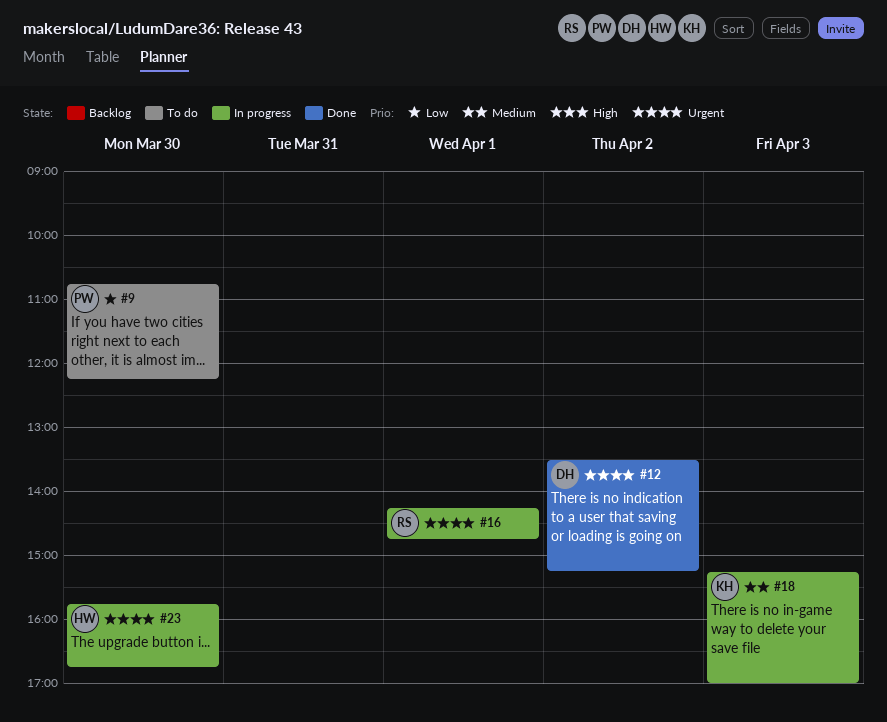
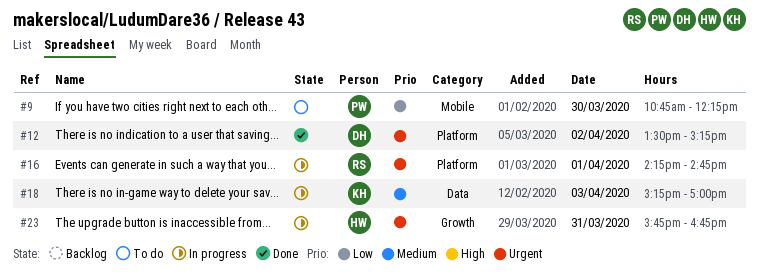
#23, day: Mar 30 -> Mar 31

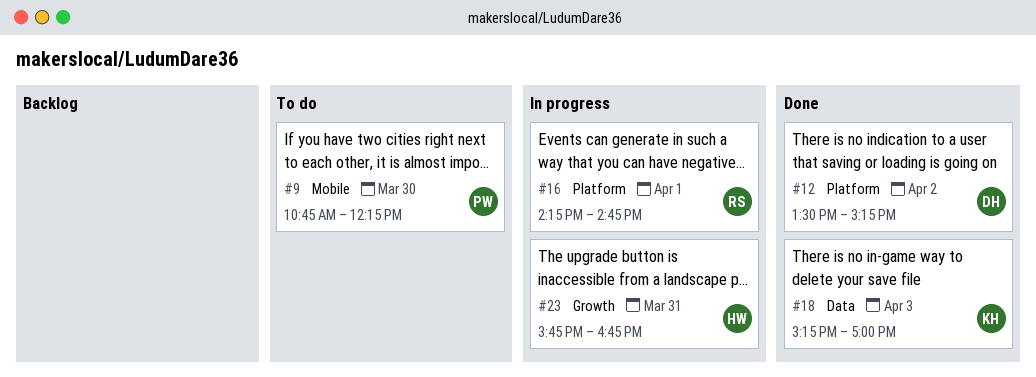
#18, status: In progress -> Done

